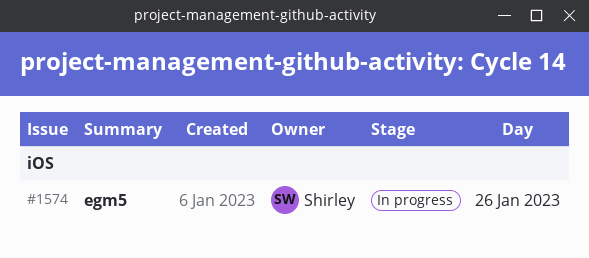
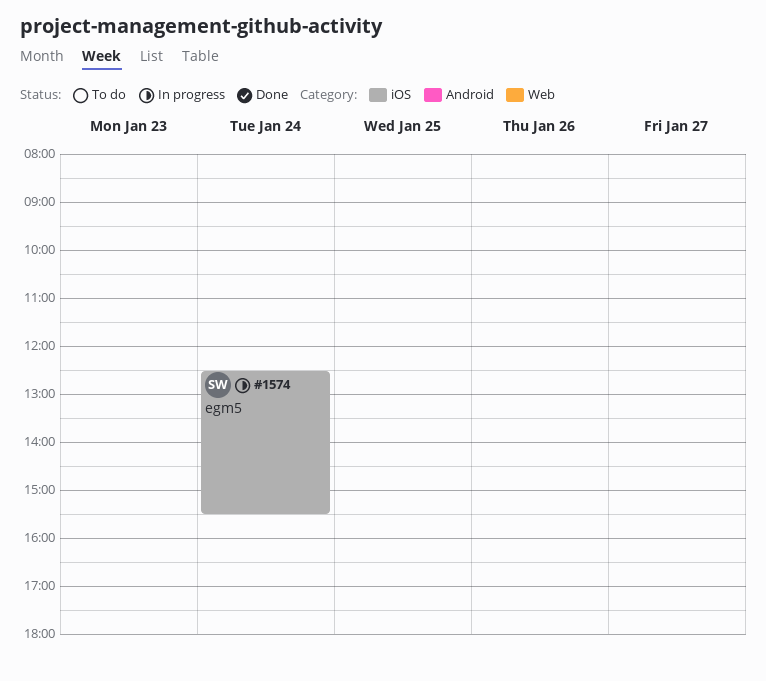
#1574, day: Jan 26 -> Jan 24

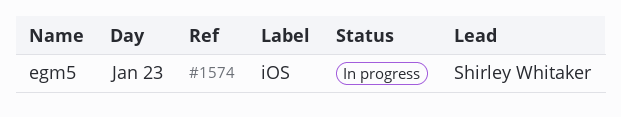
#1574, day: Jan 24 -> Jan 23

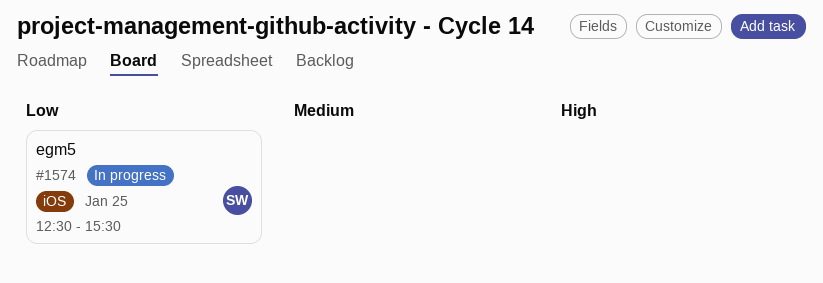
#1574, day: Jan 23 -> Jan 25

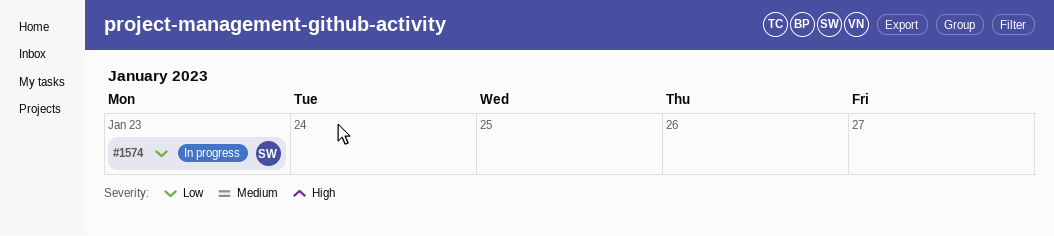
#1574, day: Jan 25 -> Jan 23

